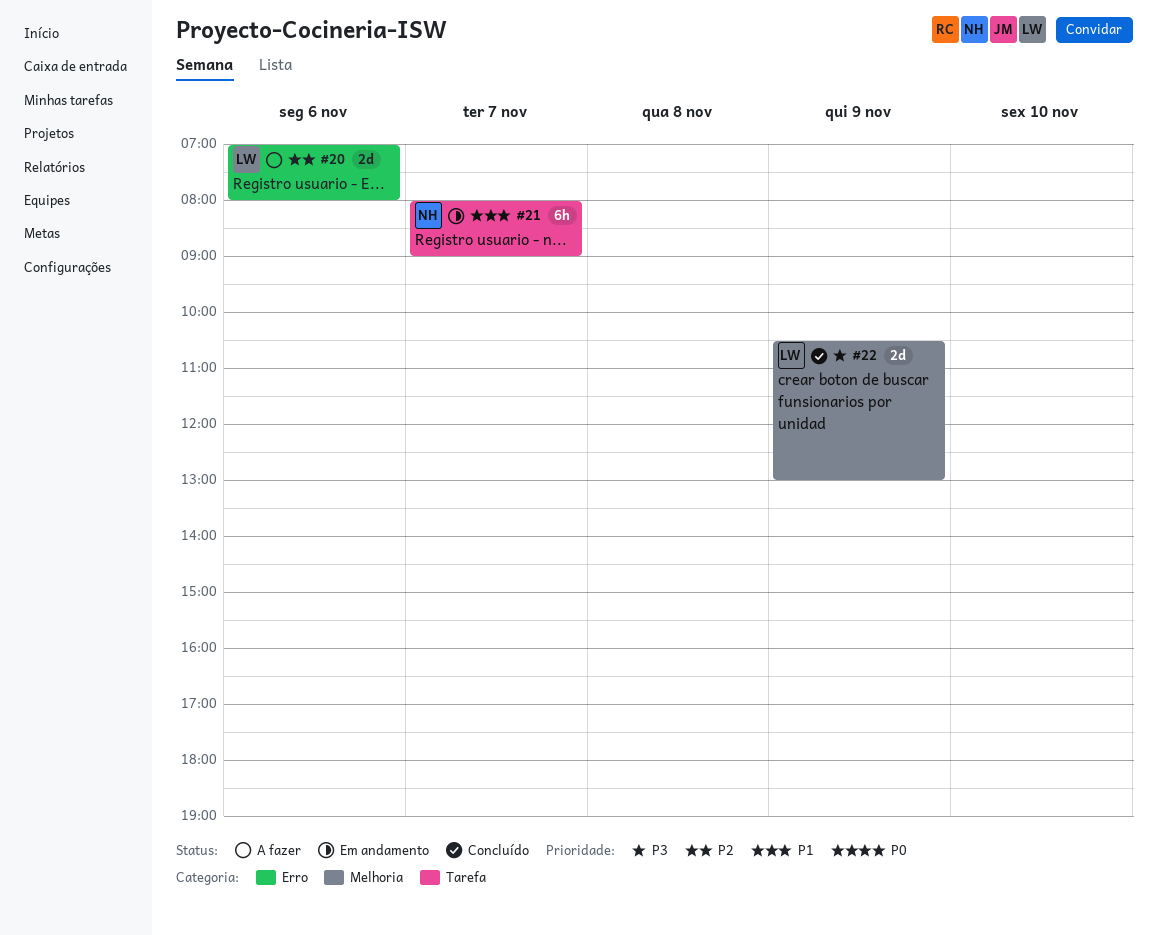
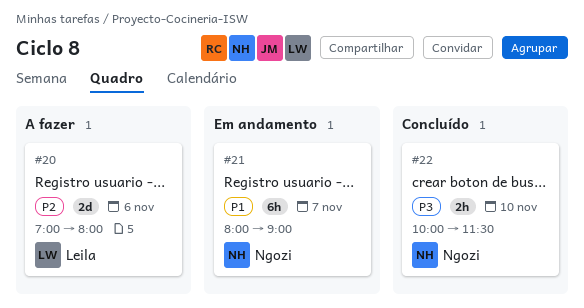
#22, owner: Leila -> Ngozi
#22, estimate: 2d -> 2h
#22, day: Nov 9 -> Nov 10
#22, begins: 10:30 -> 10:00
#22, ends: 13:00 -> 11:30

